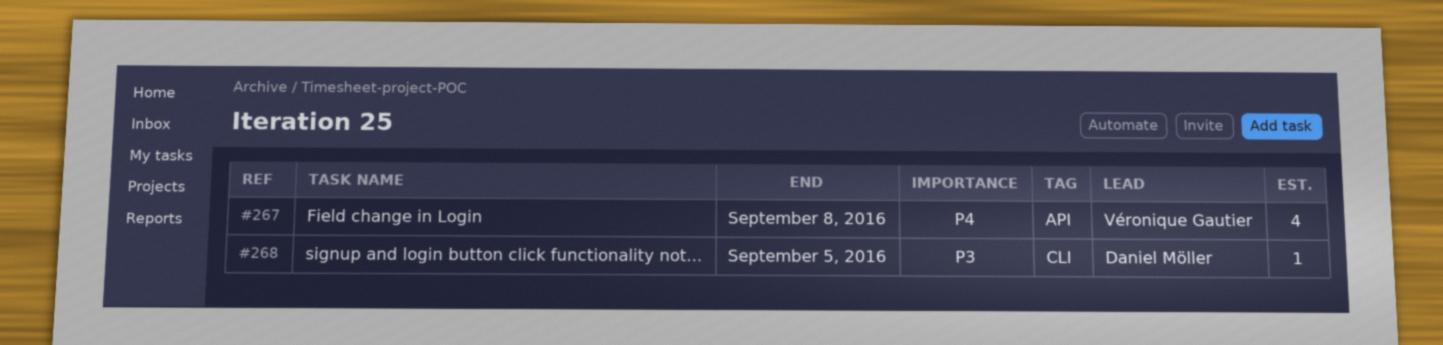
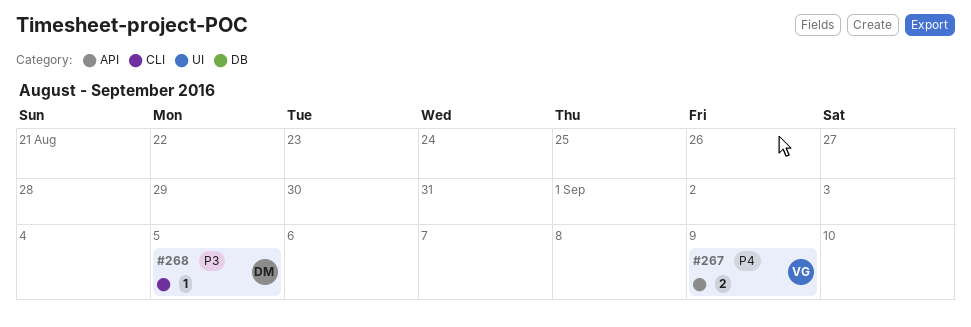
#267, estimate: 4 -> 2
#267, due: Sep 8 -> Sep 9

